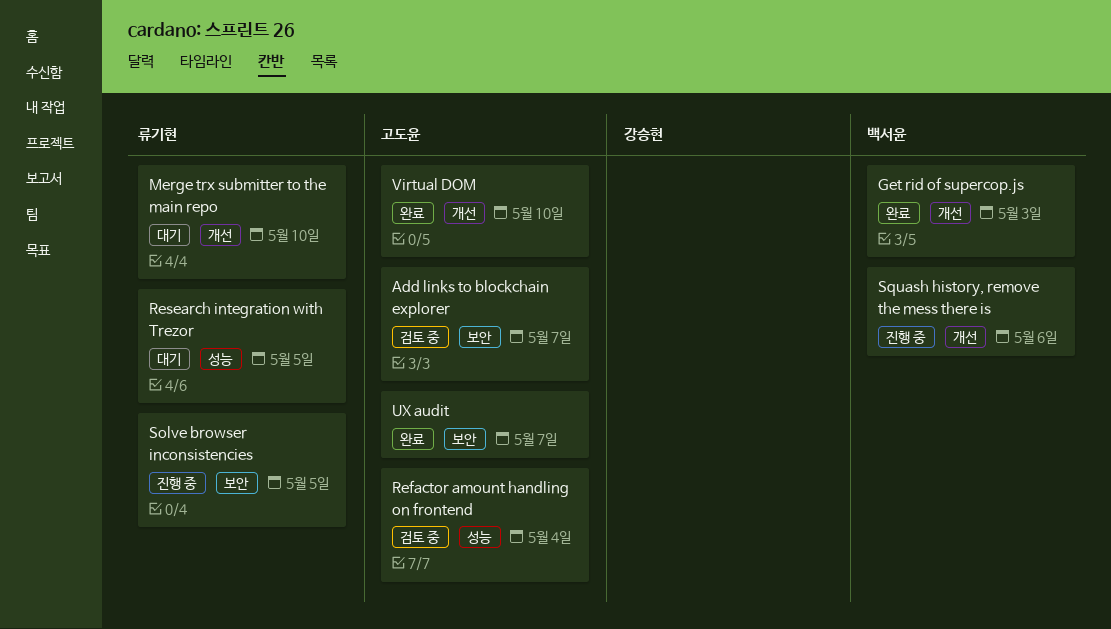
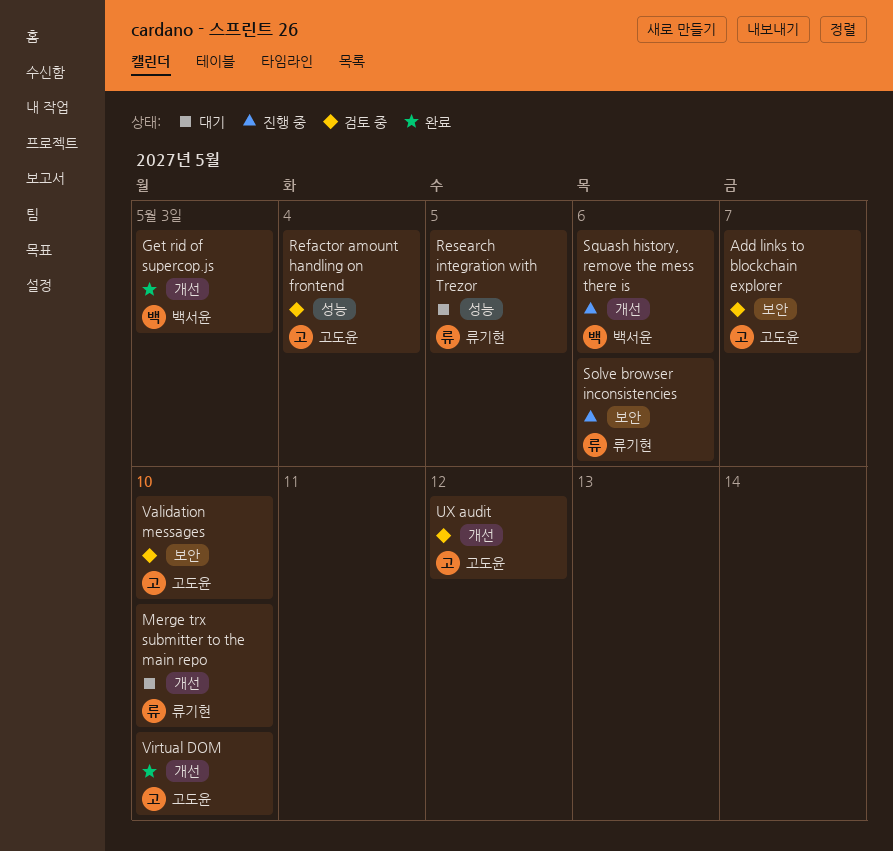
Solve browser inconsistencies, due: May 5 -> May 6
UX audit, status: 완료 -> 검토 중
UX audit, label: 보안 -> 개선
UX audit, due: May 7 -> May 12
Validation messages: none -> present

